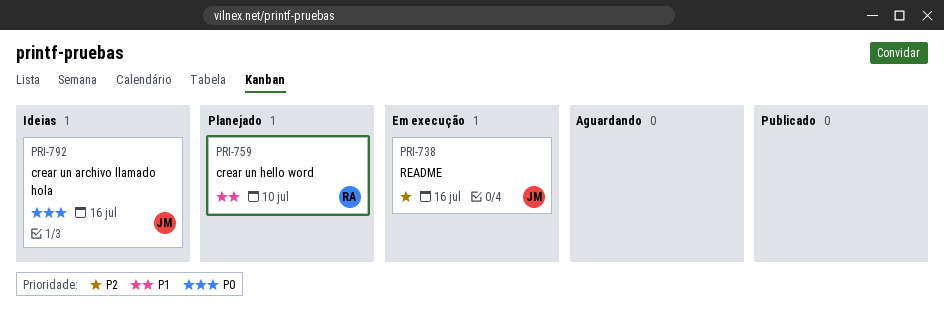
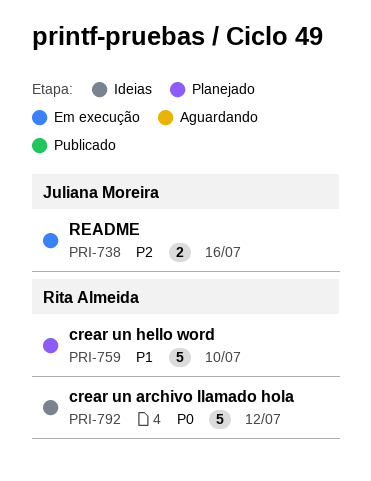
PRI-792, owner: Juliana Moreira -> Rita Almeida
PRI-792, due: Jul 16 -> Jul 12

